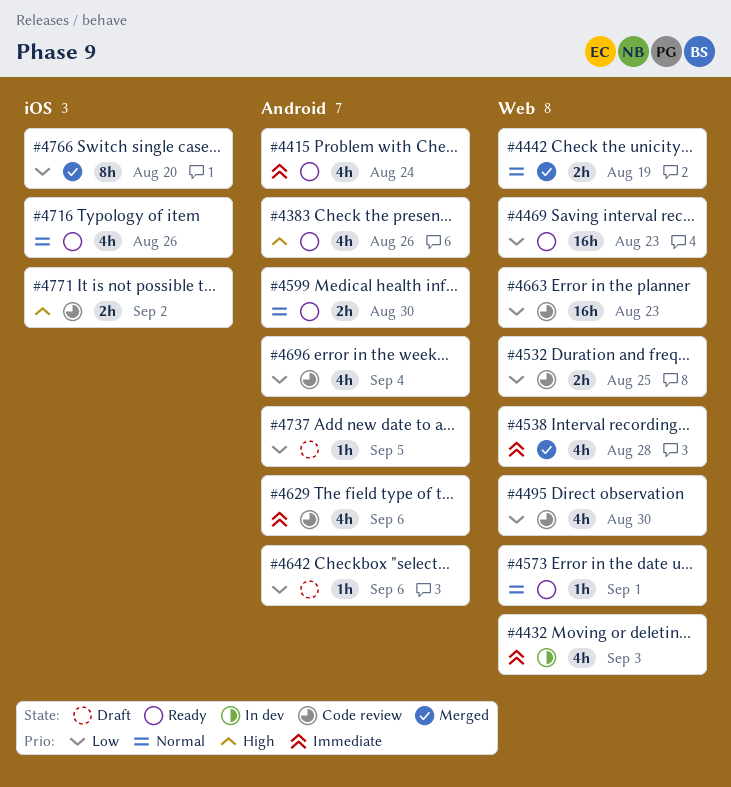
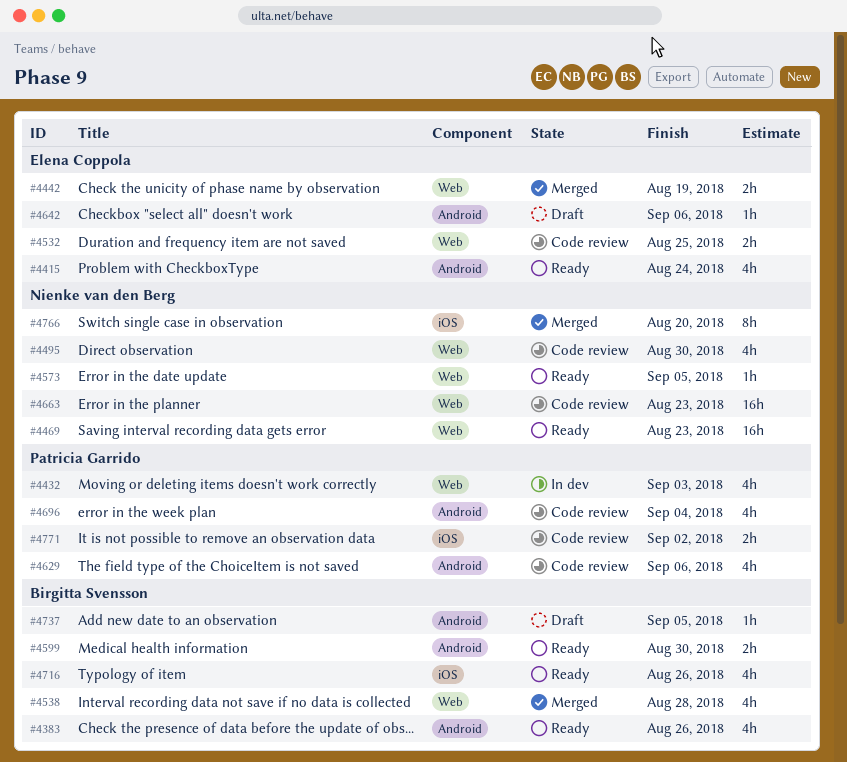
#4573, due: Sep 1 -> Sep 5

